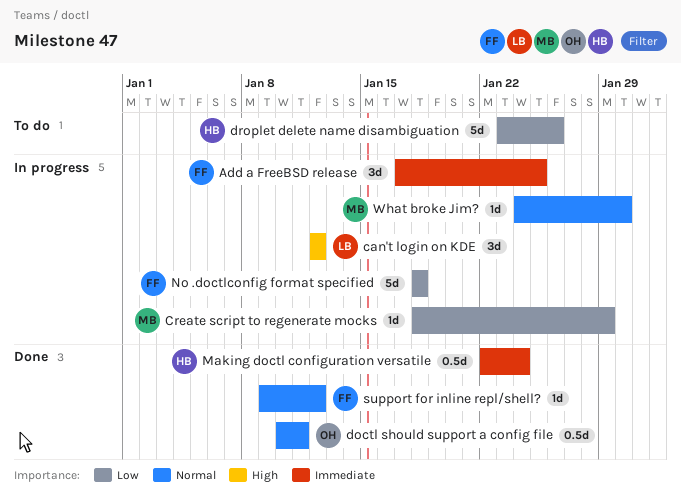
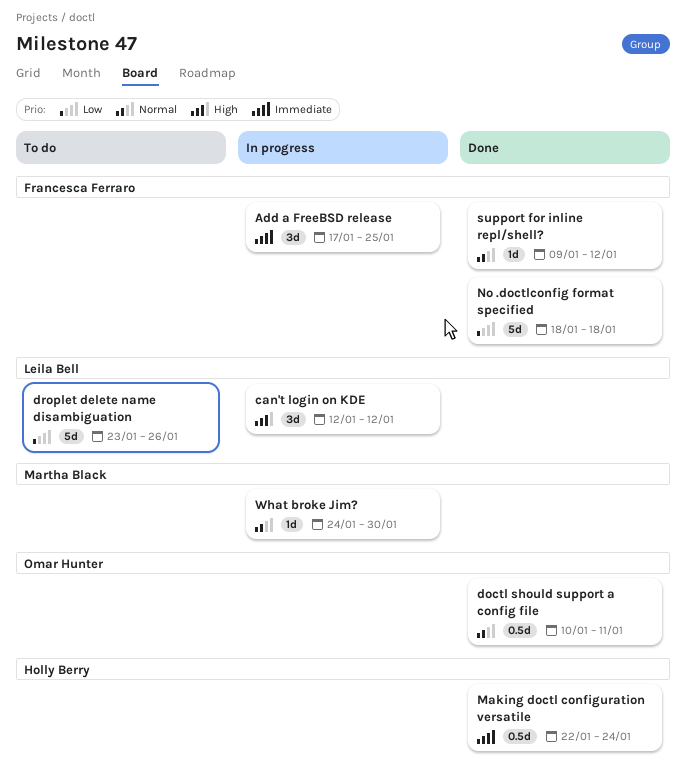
Create script to regenerate mocks: present -> none
droplet delete name disambiguation, owner: Holly Berry -> Leila Bell
No .doctlconfig format specified, status: In progress -> Done

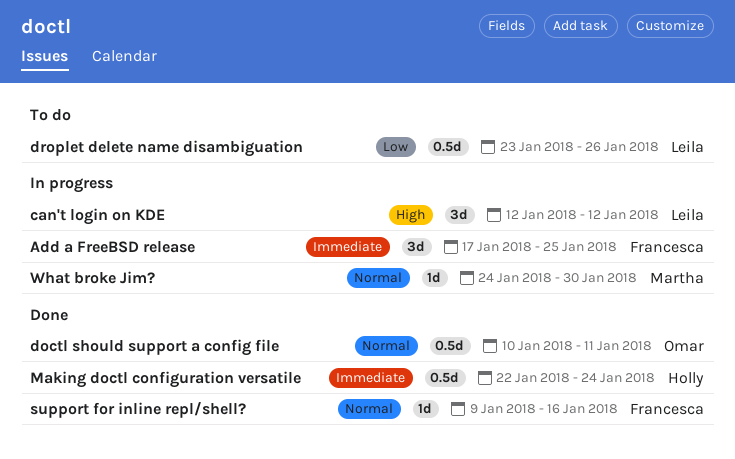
droplet delete name disambiguation, estimate: 5d -> 0.5d
No .doctlconfig format specified: present -> none
support for inline repl/shell?, due: Jan 12 -> Jan 16

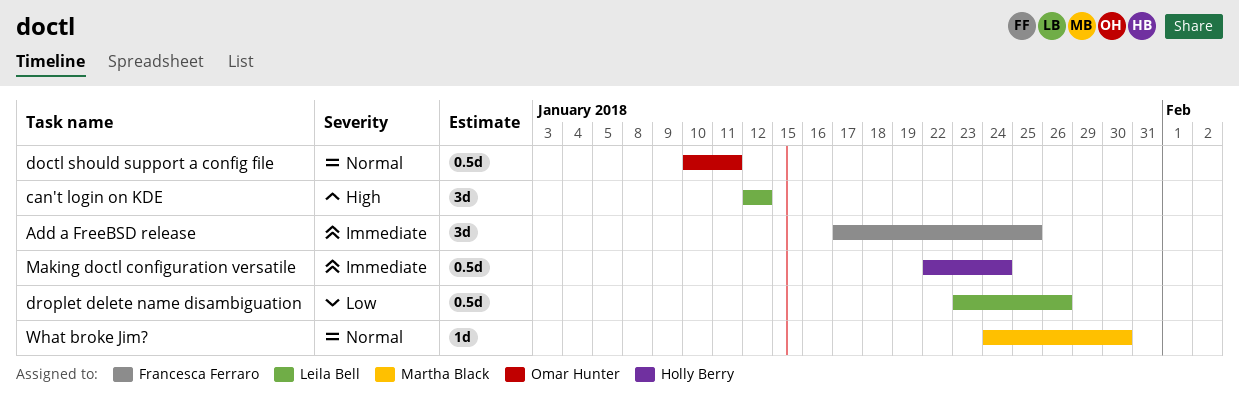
support for inline repl/shell?: present -> none

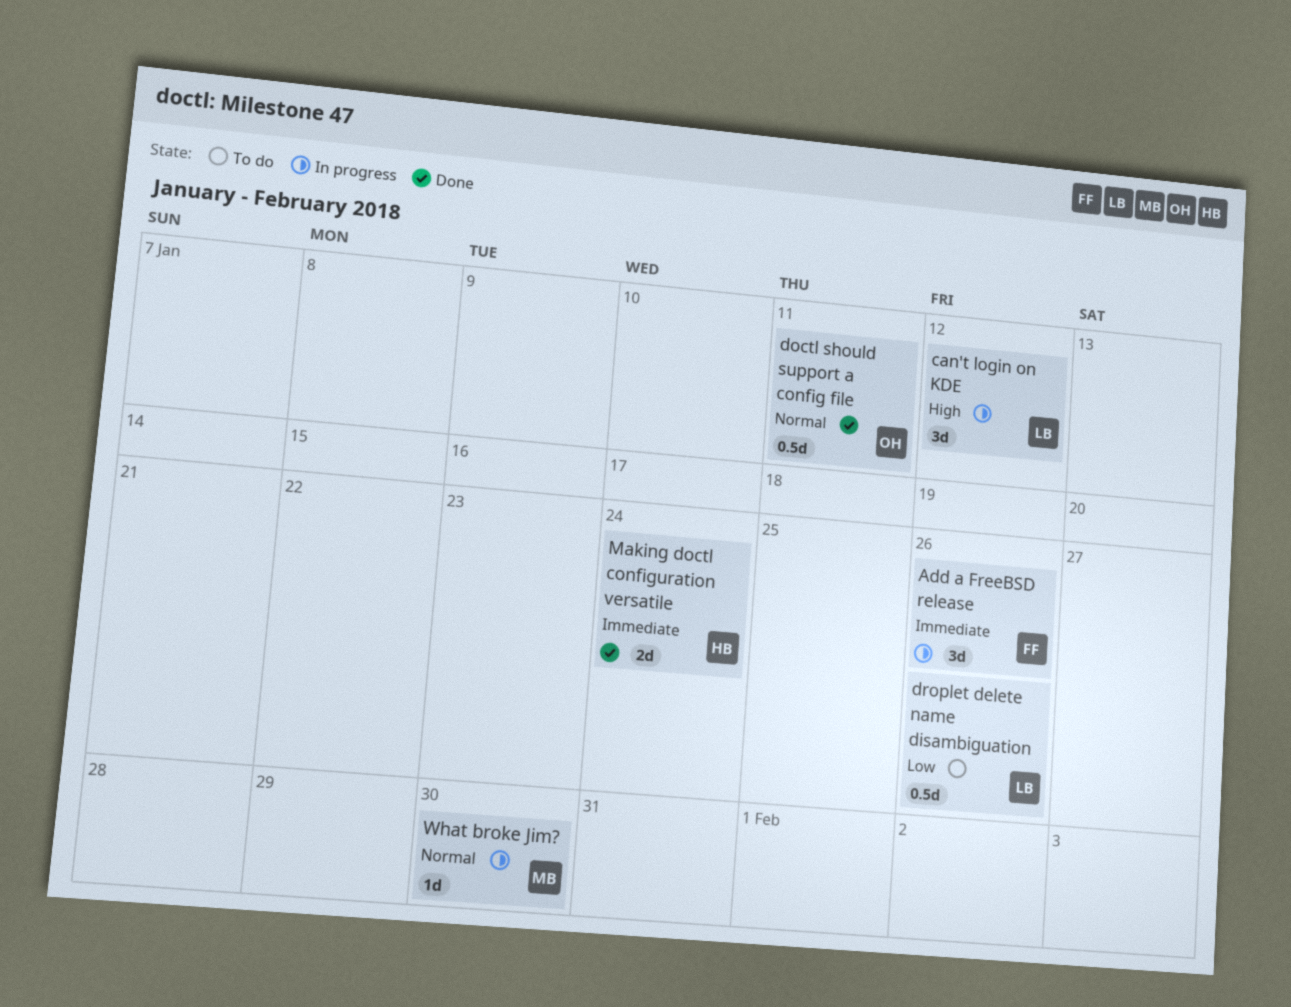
Add a FreeBSD release, due: Jan 25 -> Jan 26
Making doctl configuration versatile, estimate: 0.5d -> 2d

